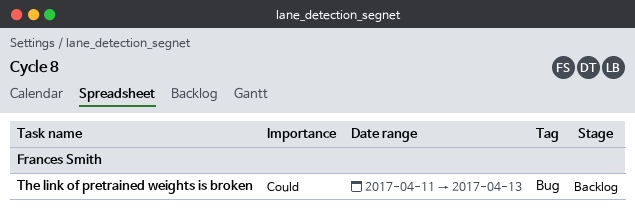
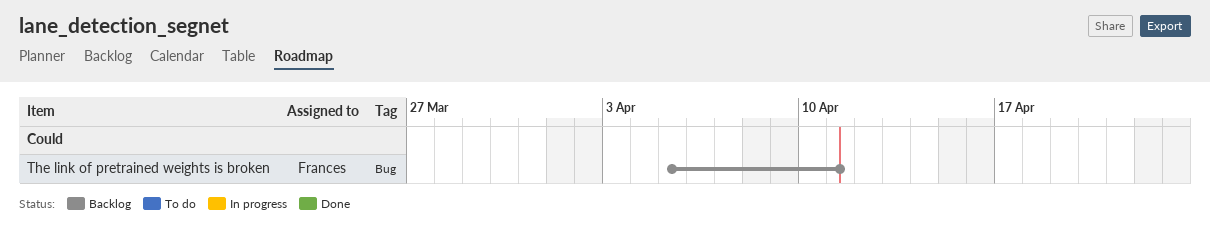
The link of pretrained weights is broken, start: Apr 11 -> Apr 5
The link of pretrained weights is broken, due: Apr 13 -> Apr 11

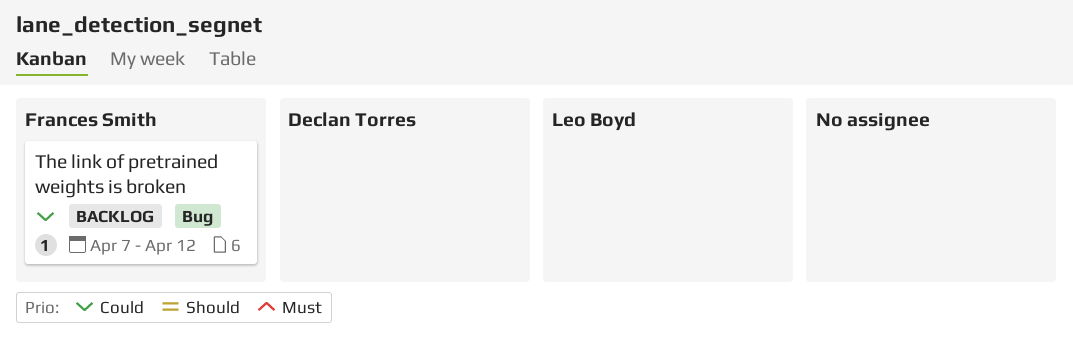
The link of pretrained weights is broken, start: Apr 5 -> Apr 7
The link of pretrained weights is broken, due: Apr 11 -> Apr 12

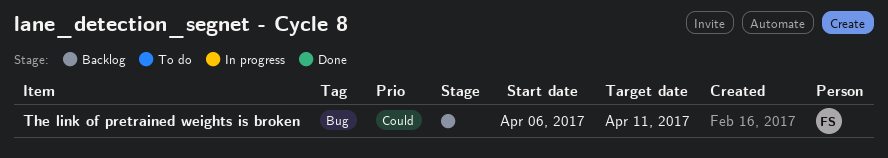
The link of pretrained weights is broken, start: Apr 7 -> Apr 6
The link of pretrained weights is broken, due: Apr 12 -> Apr 11

